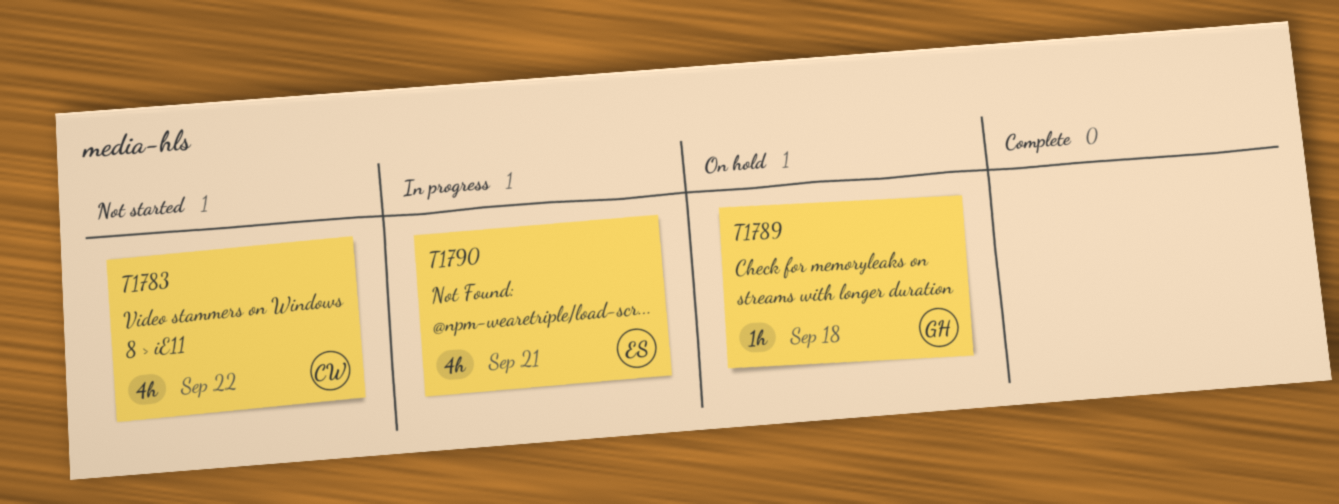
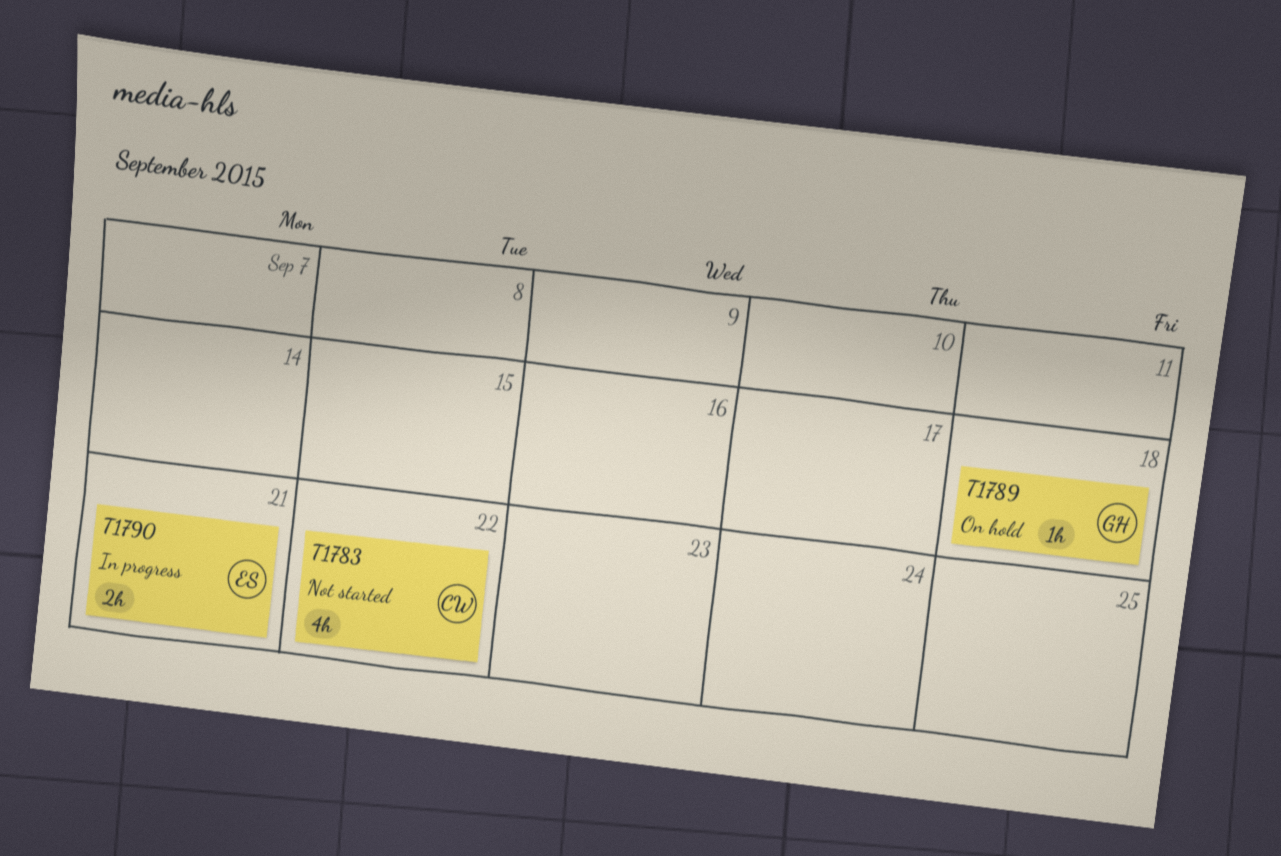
T1790, estimate: 4h -> 2h

